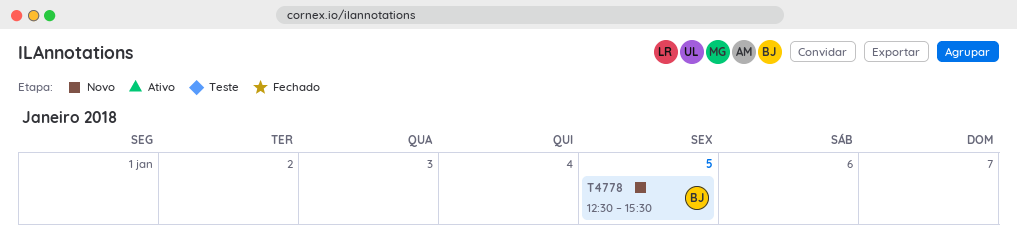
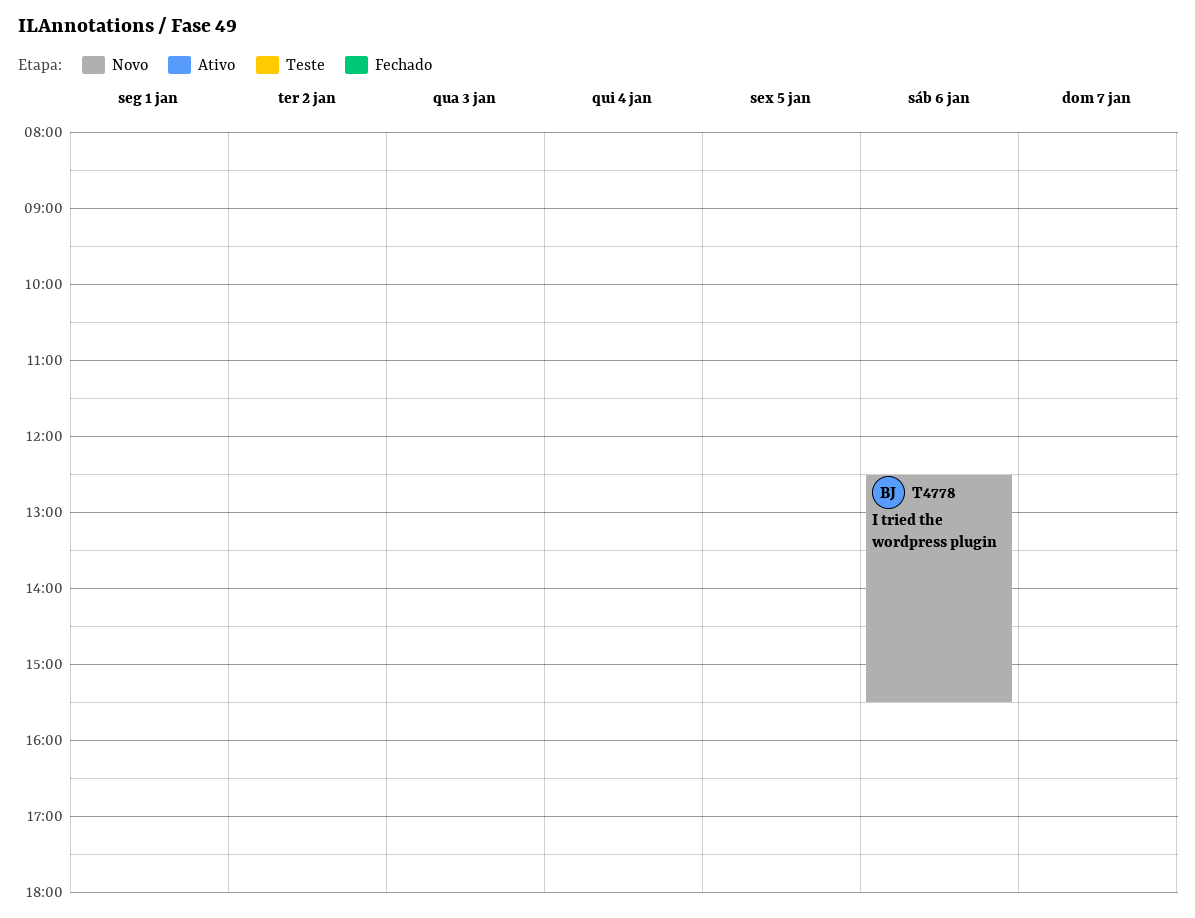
T4778, day: Jan 5 -> Jan 6

